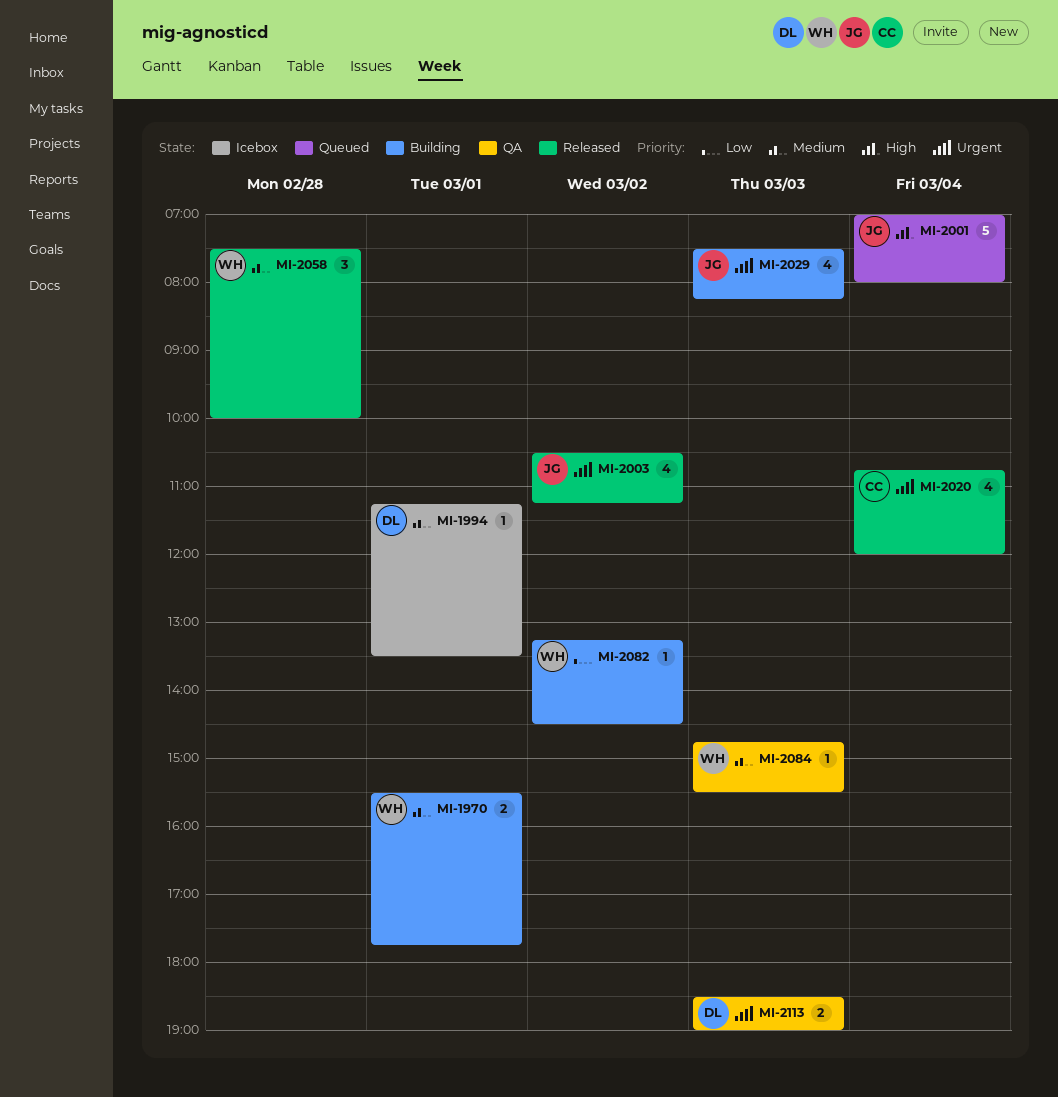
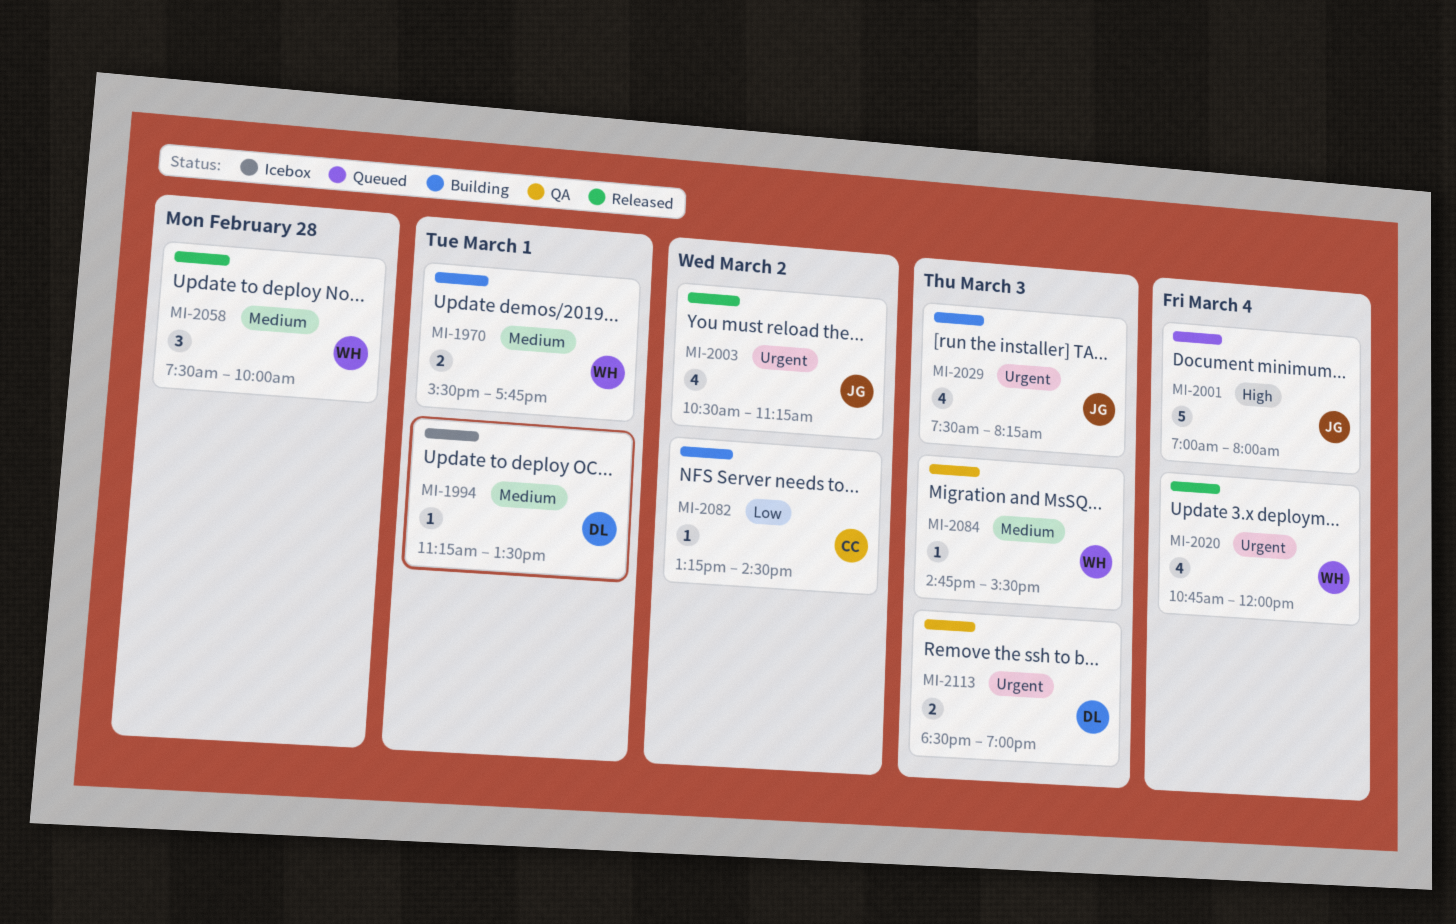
MI-2020, owner: CC -> WH
MI-2082, owner: WH -> CC

